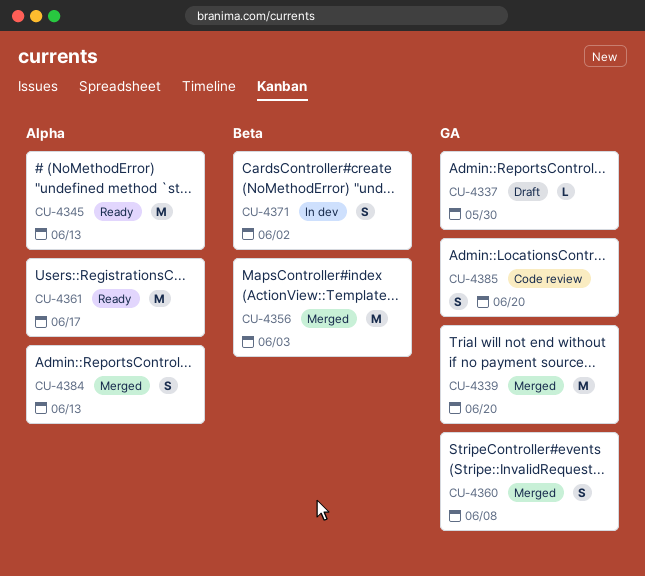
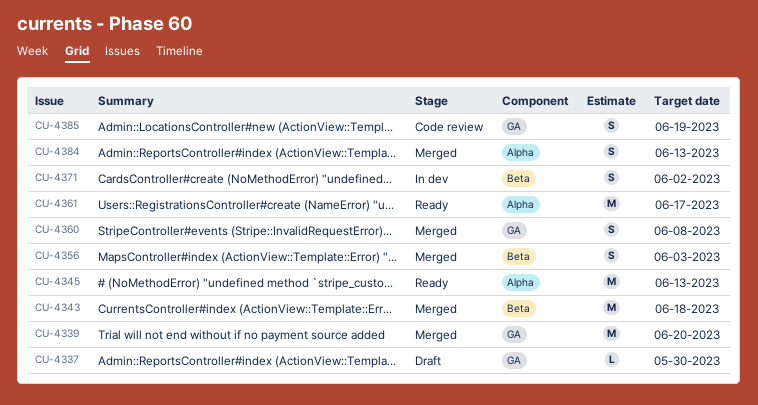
CU-4343: none -> present
CU-4356, estimate: M -> S
CU-4385, due: Jun 20 -> Jun 19

